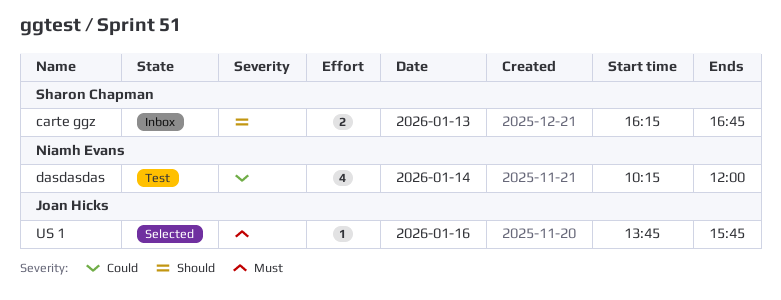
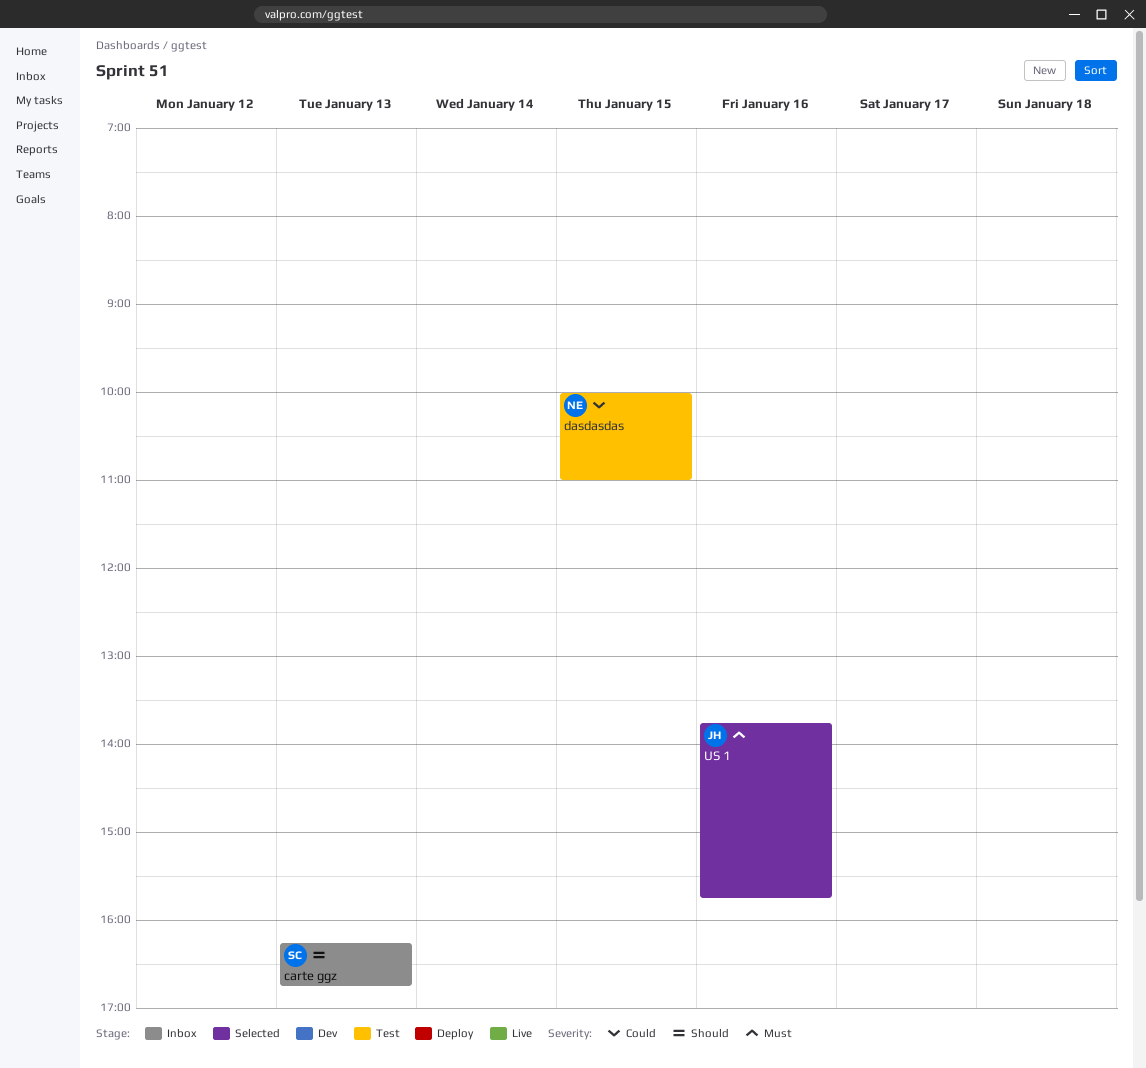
dasdasdas, day: Jan 14 -> Jan 15
dasdasdas, begins: 10:15 -> 10:00
dasdasdas, ends: 12:00 -> 11:00

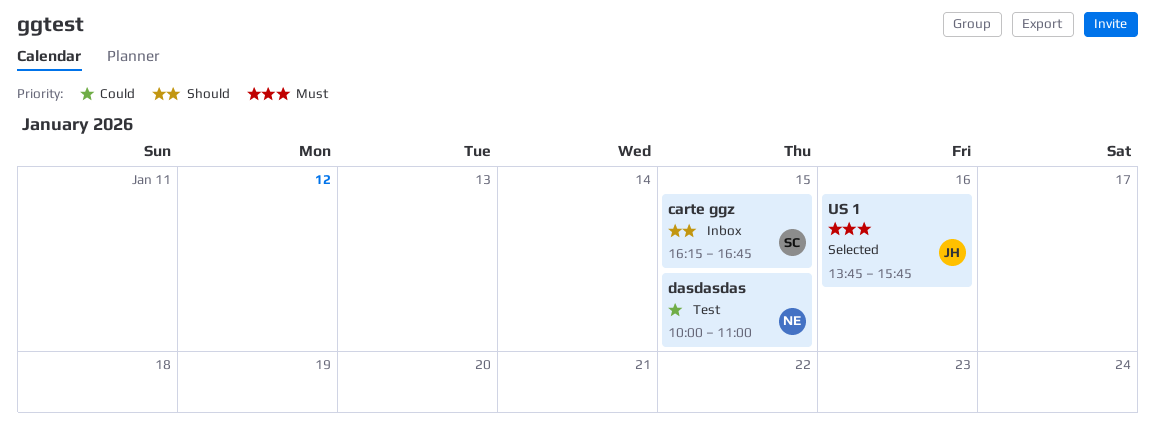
carte ggz, day: Jan 13 -> Jan 15

